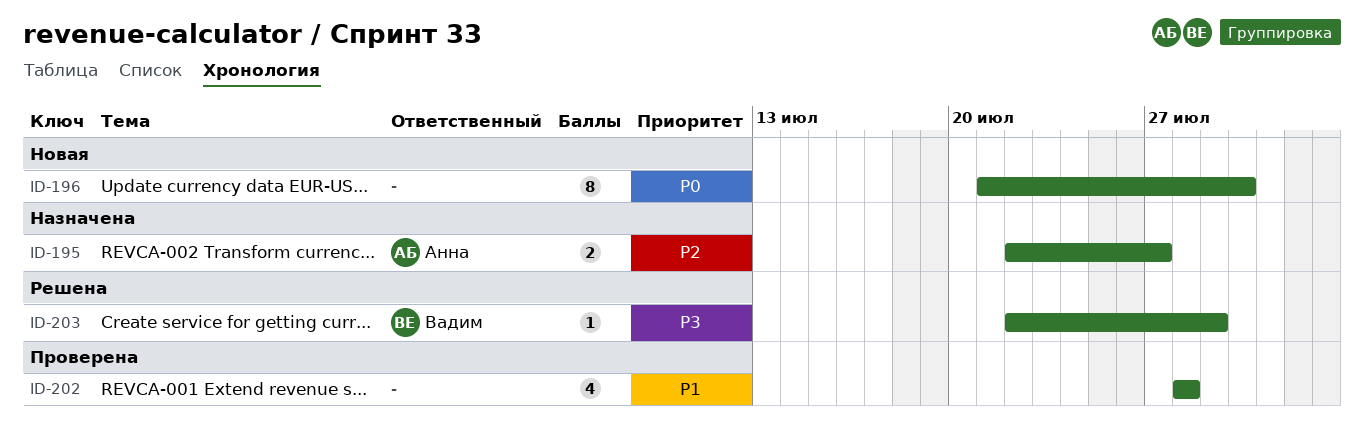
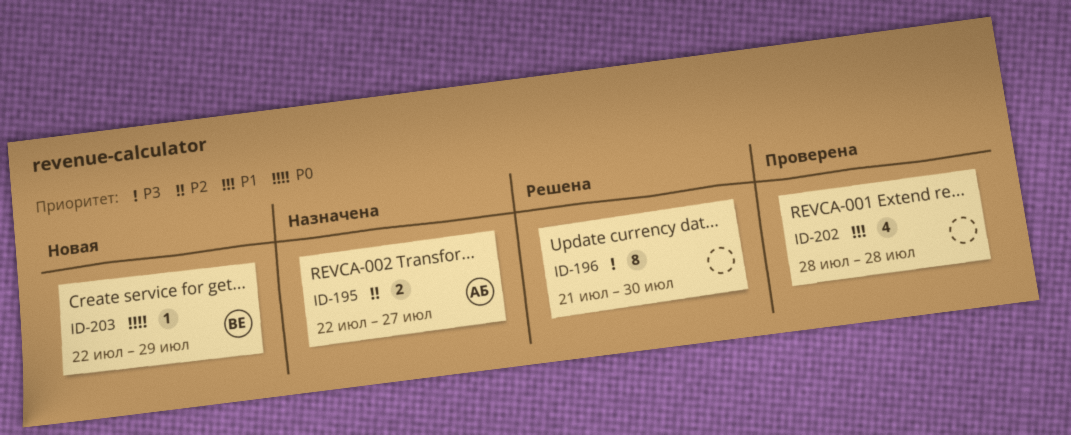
ID-196, status: Новая -> Решена
ID-196, priority: P0 -> P3
ID-203, status: Решена -> Новая
ID-203, priority: P3 -> P0

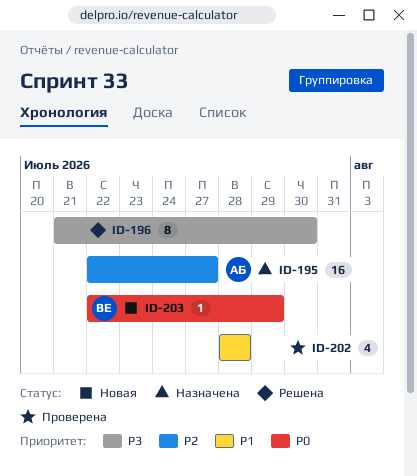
ID-195, estimate: 2 -> 16

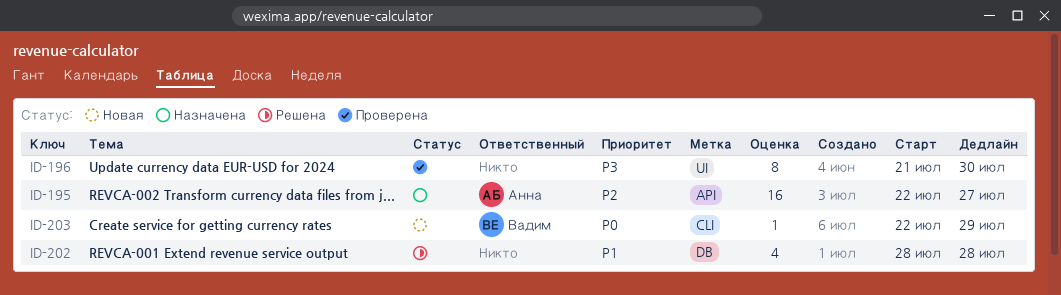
ID-196, status: Решена -> Проверена
ID-202, status: Проверена -> Решена

